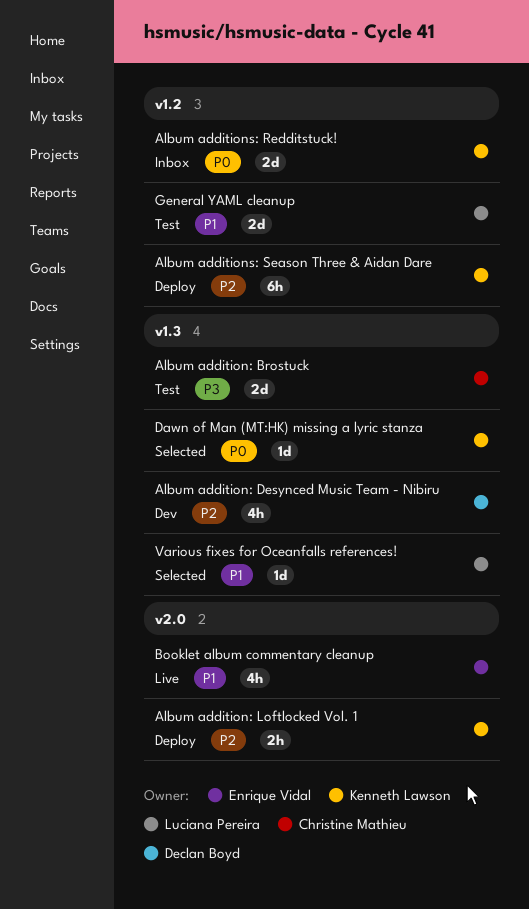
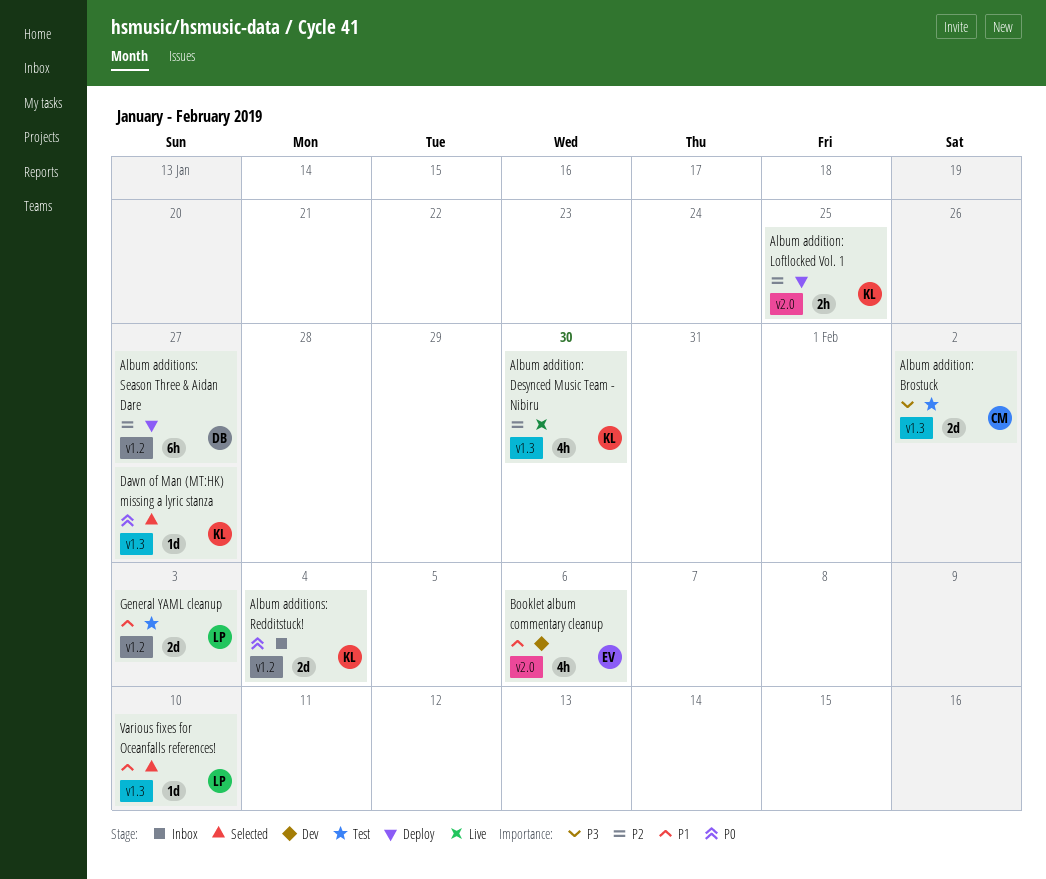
Album addition: Desynced Music Team - Nibiru, status: Dev -> Live
Album addition: Desynced Music Team - Nibiru, owner: Declan Boyd -> Kenneth Lawson
Album additions: Season Three & Aidan Dare, owner: Kenneth Lawson -> Declan Boyd
Booklet album commentary cleanup, status: Live -> Dev

